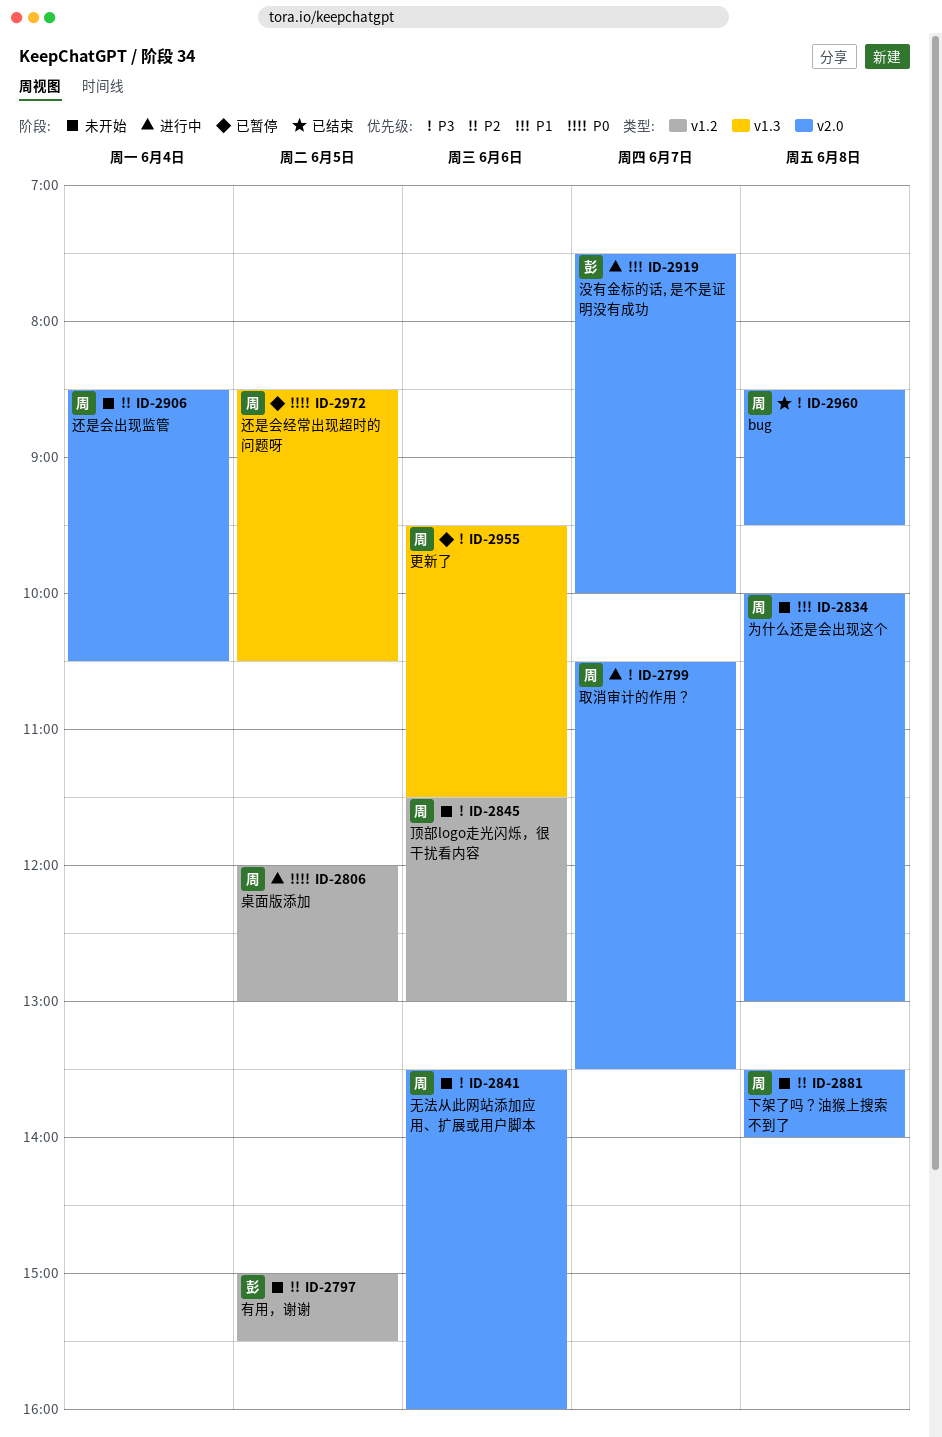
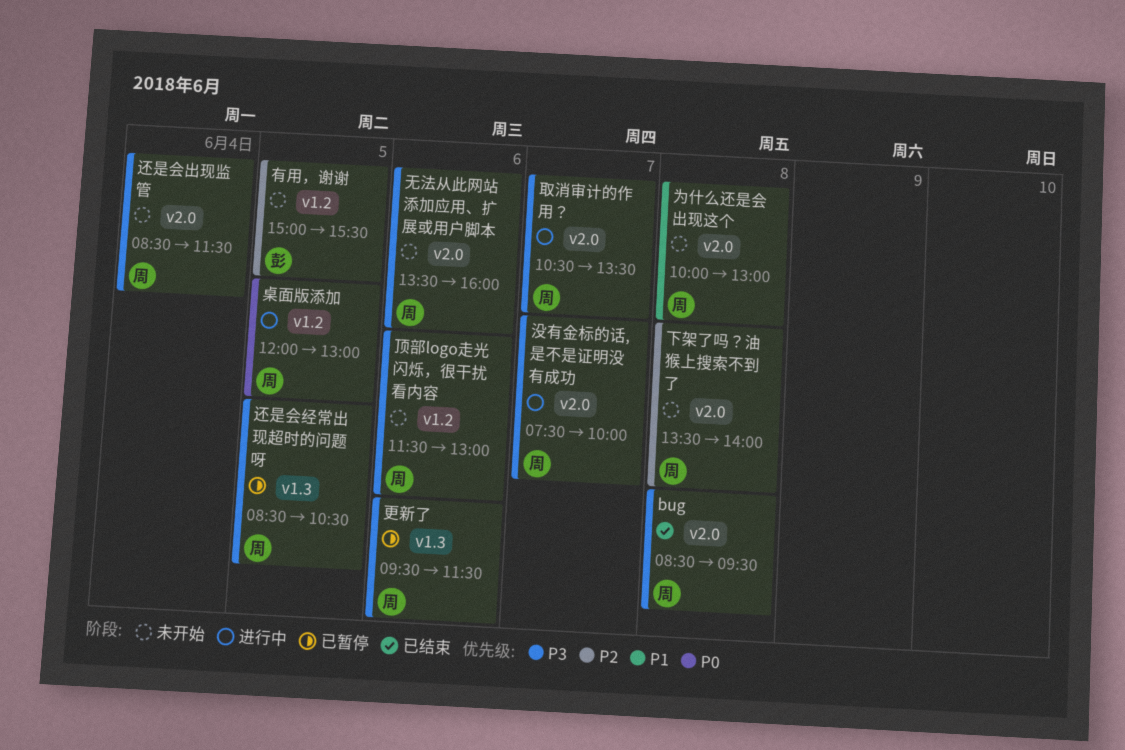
没有金标的话, 是不是证明没有成功, owner: 彭 -> 周
没有金标的话, 是不是证明没有成功, priority: P1 -> P3
还是会出现监管, priority: P2 -> P3
还是会出现监管, ends: 10:30 -> 11:30
还是会经常出现超时的问题呀, priority: P0 -> P3

